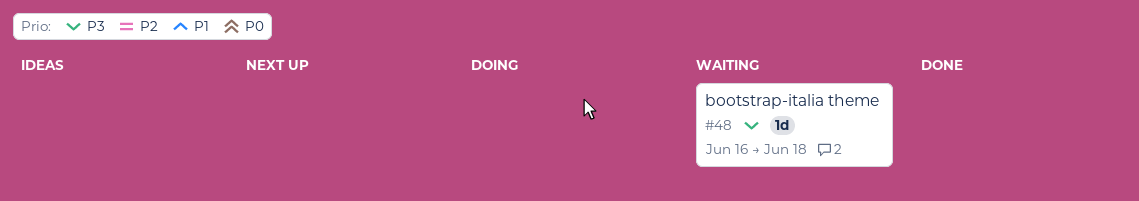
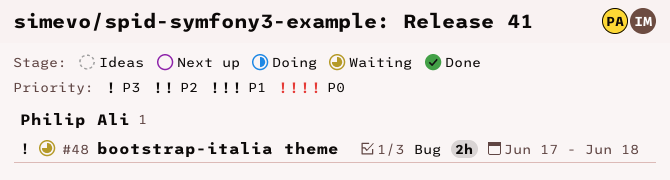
#48, estimate: 1d -> 2h
#48, start: Jun 16 -> Jun 17

